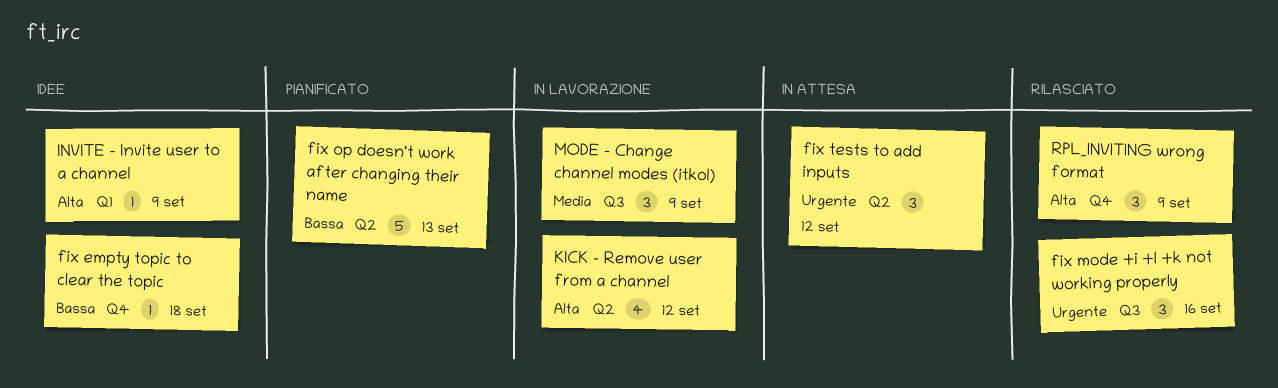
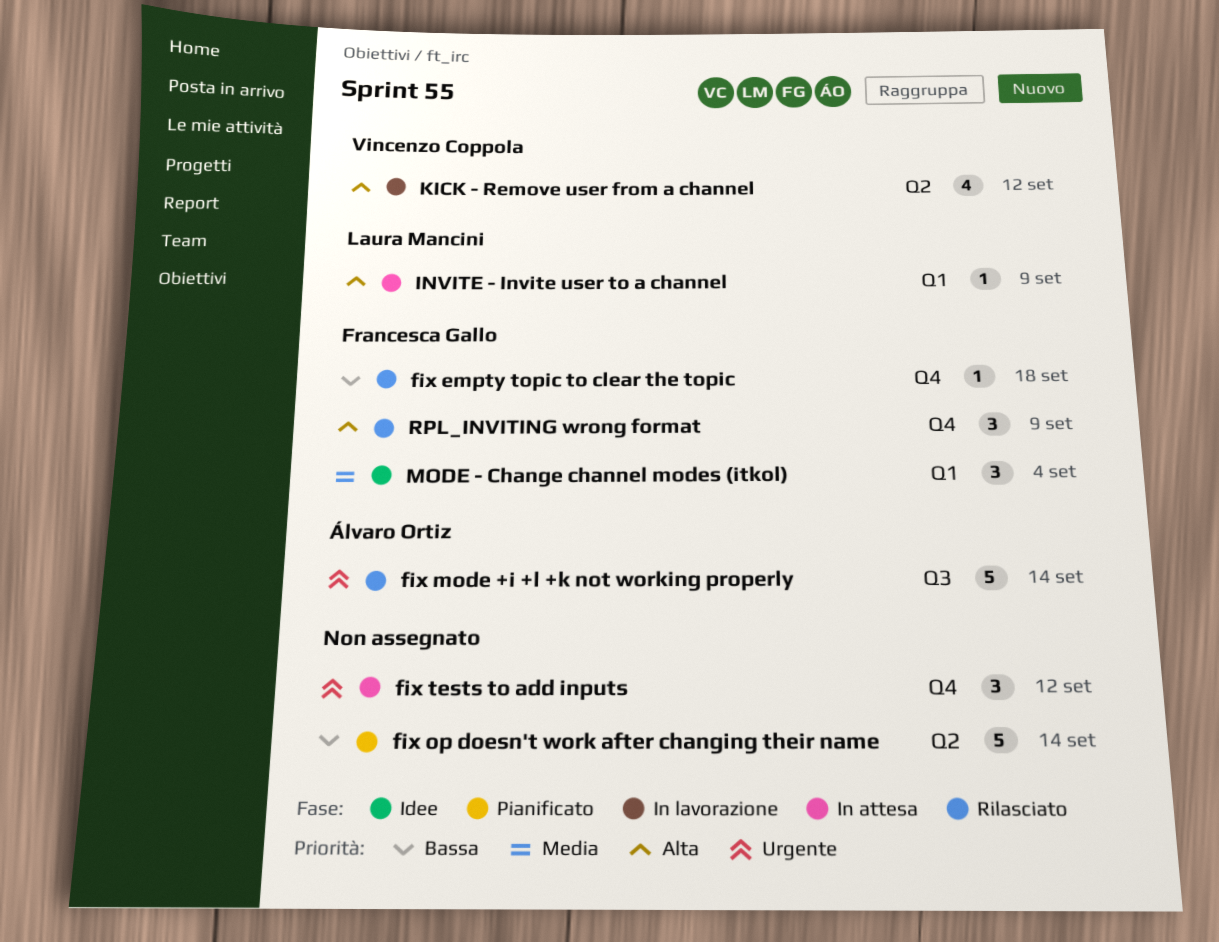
fix empty topic to clear the topic, status: Idee -> Rilasciato
fix mode +i +l +k not working properly, estimate: 3 -> 5
fix mode +i +l +k not working properly, due: Sep 16 -> Sep 14
fix op doesn't work after changing their name, due: Sep 13 -> Sep 14
fix tests to add inputs, label: Q2 -> Q4
INVITE - Invite user to a channel, status: Idee -> In attesa
MODE - Change channel modes (itkol), status: In lavorazione -> Idee
MODE - Change channel modes (itkol), label: Q3 -> Q1
MODE - Change channel modes (itkol), due: Sep 9 -> Sep 4

